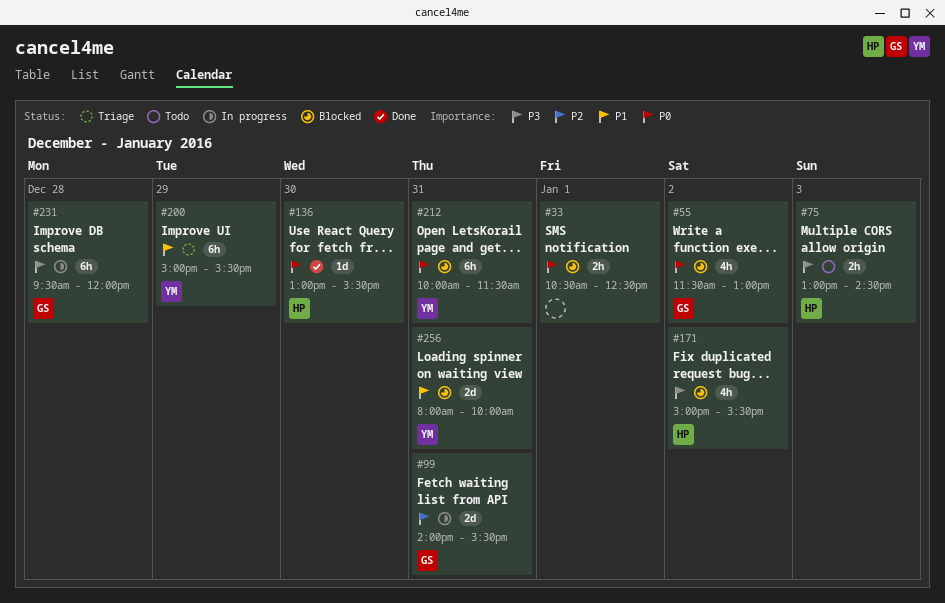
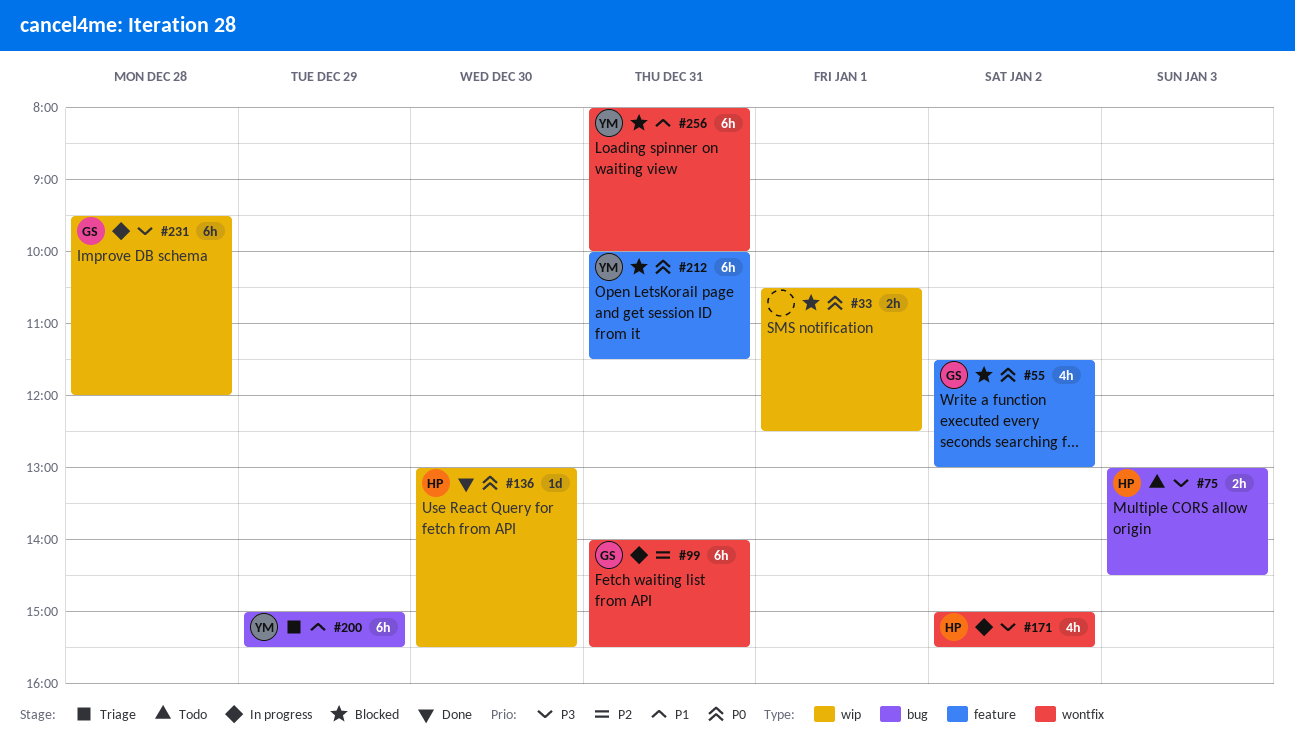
#99, estimate: 2d -> 6h
#171, status: Blocked -> In progress
#256, estimate: 2d -> 6h

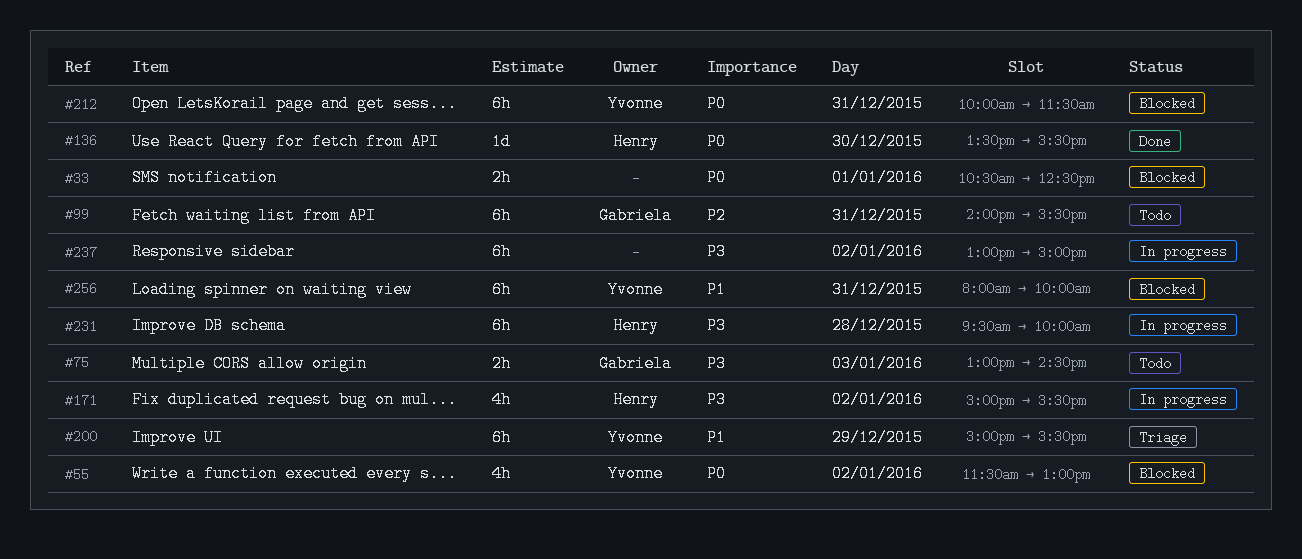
#55, owner: Gabriela -> Yvonne
#75, owner: Henry -> Gabriela
#99, status: In progress -> Todo
#136, begins: 13:00 -> 13:30
#231, owner: Gabriela -> Henry
#231, ends: 12:00 -> 10:00
#237: none -> present

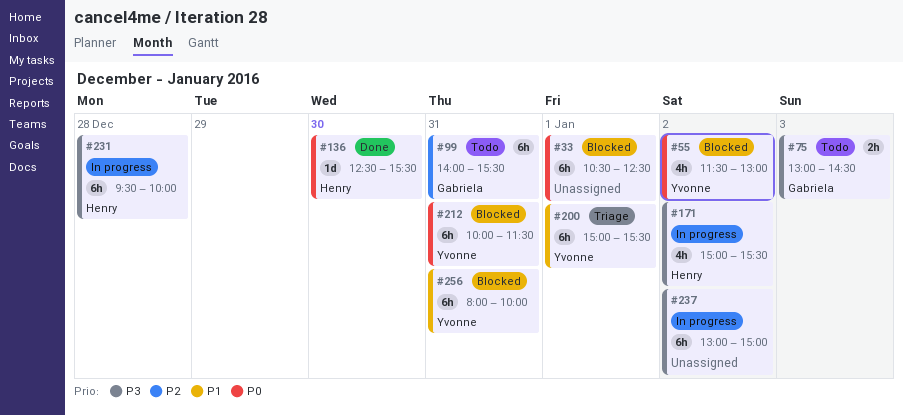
#33, estimate: 2h -> 6h
#136, begins: 13:30 -> 12:30
#200, day: Dec 29 -> Jan 1

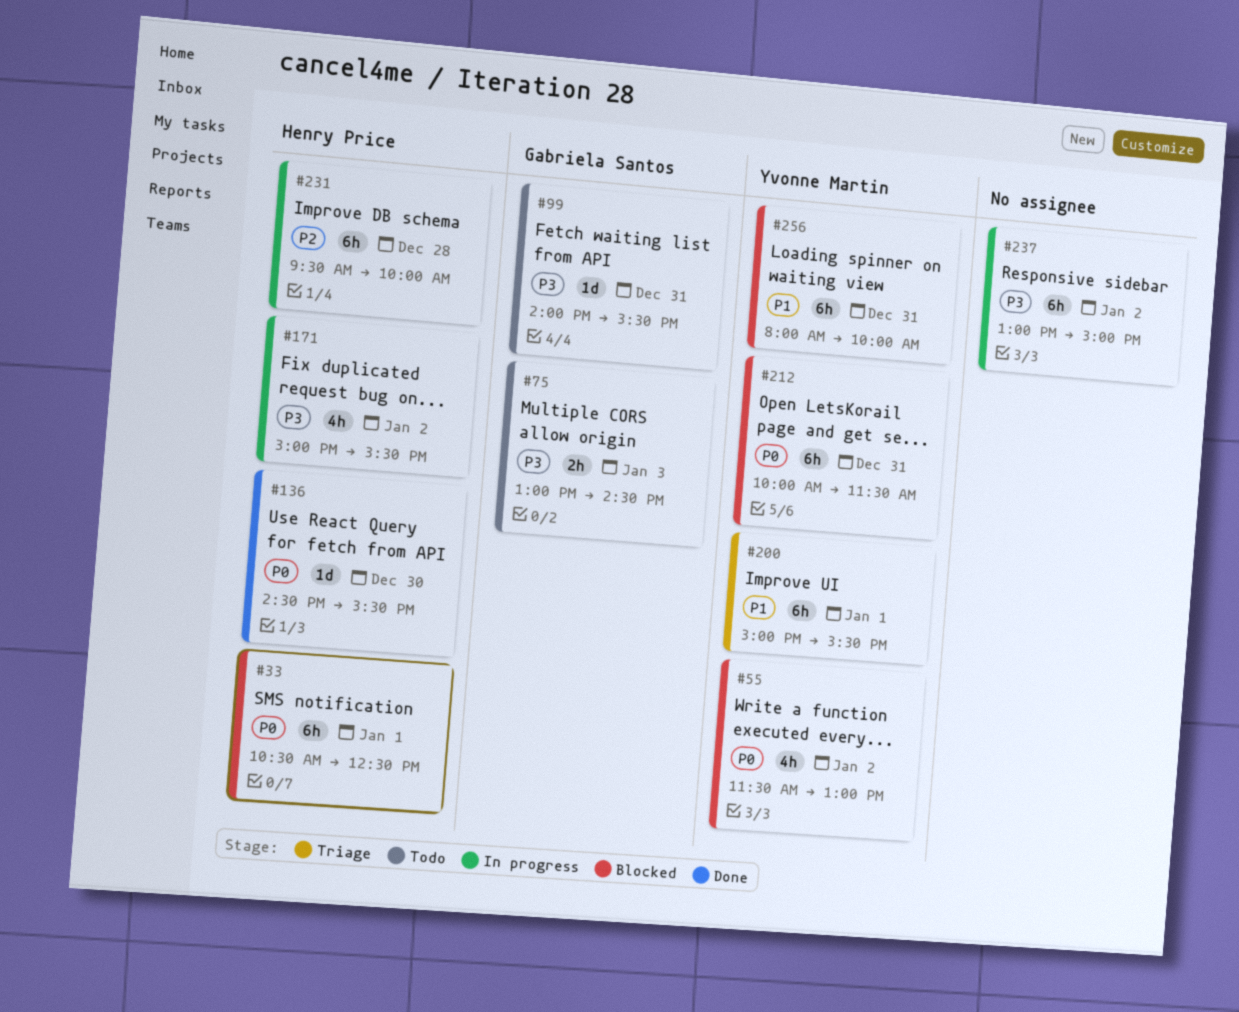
#33, owner: none -> Henry Price
#99, priority: P2 -> P3
#99, estimate: 6h -> 1d
#136, begins: 12:30 -> 14:30
#231, priority: P3 -> P2

